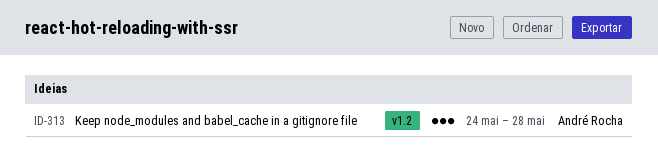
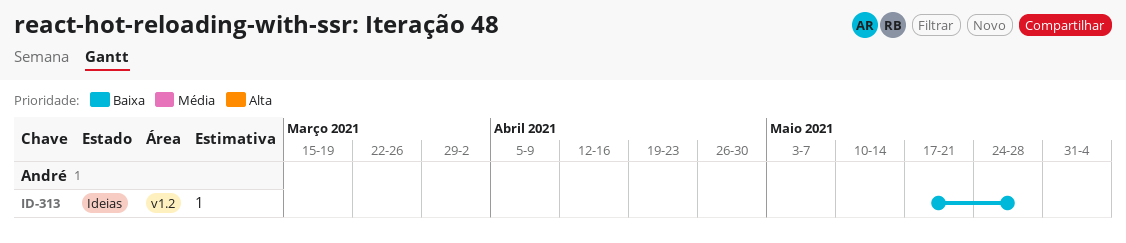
ID-313, estimate: 3 -> 1
ID-313, start: May 24 -> May 17

